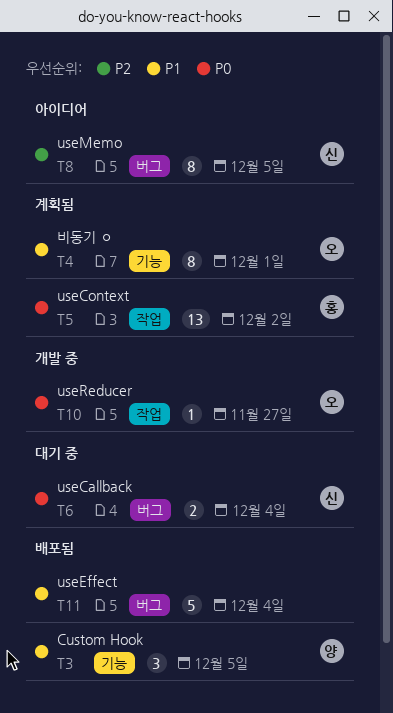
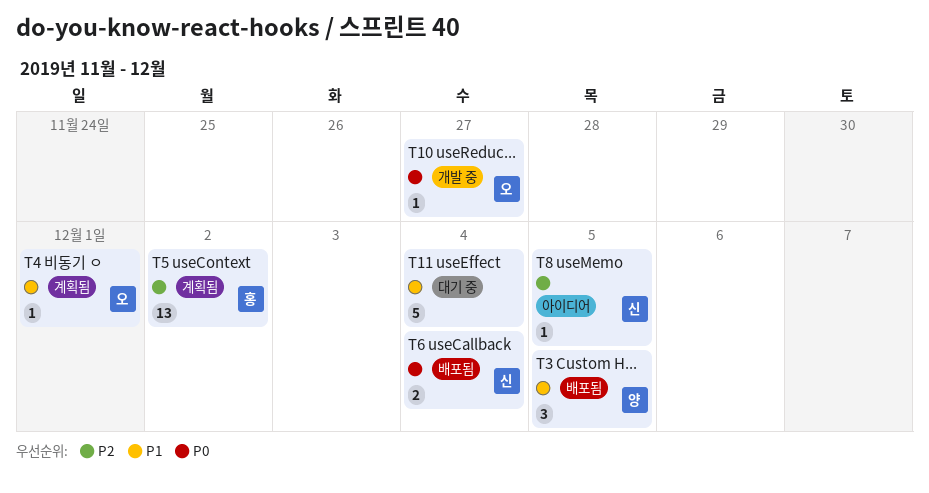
T4, estimate: 8 -> 1
T5, priority: P0 -> P2
T6, status: 대기 중 -> 배포됨
T8, estimate: 8 -> 1
T11, status: 배포됨 -> 대기 중

